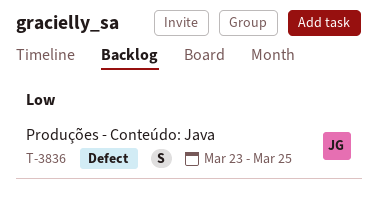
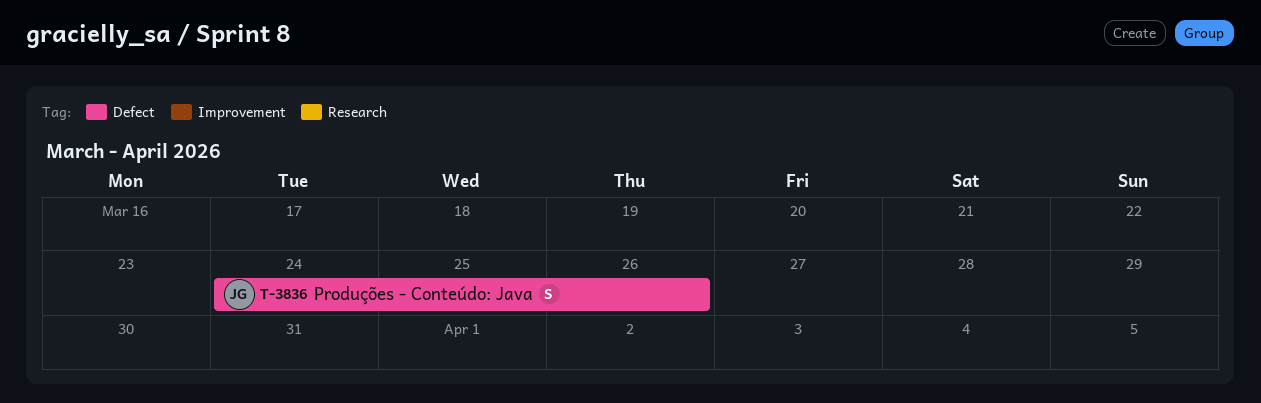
T-3836, start: Mar 23 -> Mar 24
T-3836, due: Mar 25 -> Mar 26

